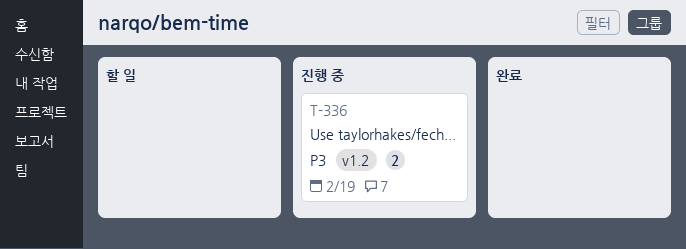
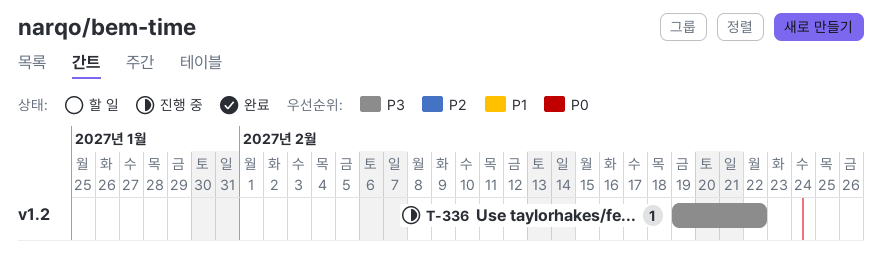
T-336, estimate: 2 -> 1
T-336, due: Feb 19 -> Feb 22

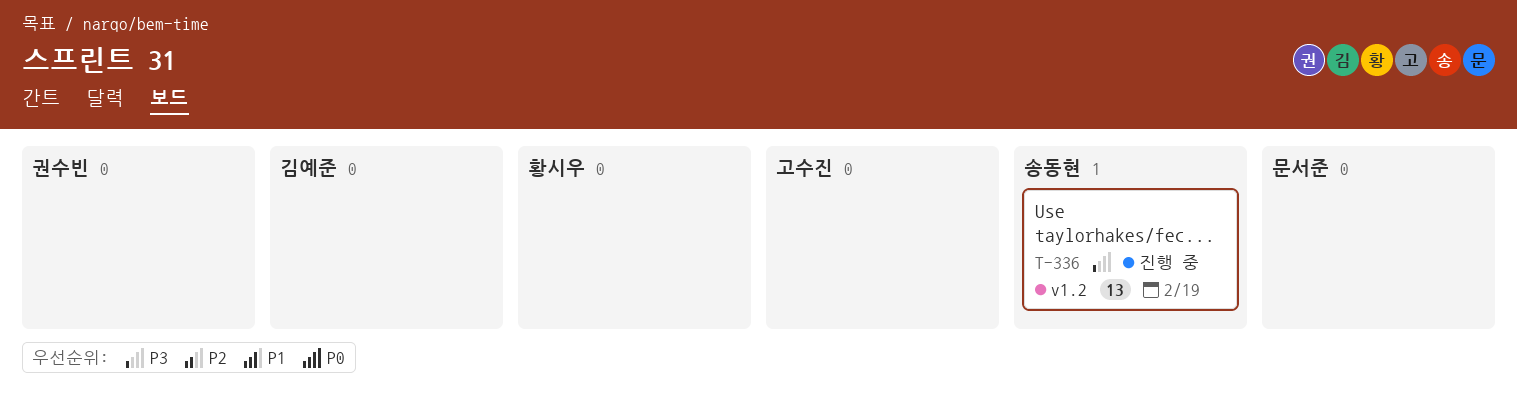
T-336, estimate: 1 -> 13
T-336, due: Feb 22 -> Feb 19

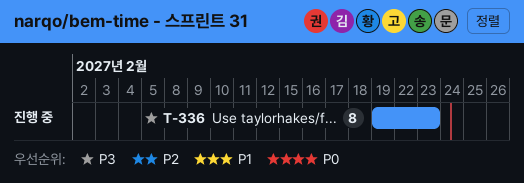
T-336, estimate: 13 -> 8
T-336, due: Feb 19 -> Feb 23

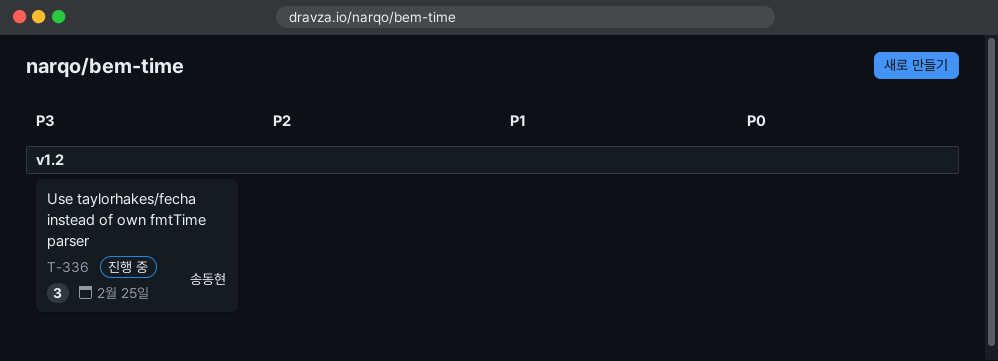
T-336, estimate: 8 -> 3
T-336, due: Feb 23 -> Feb 25

